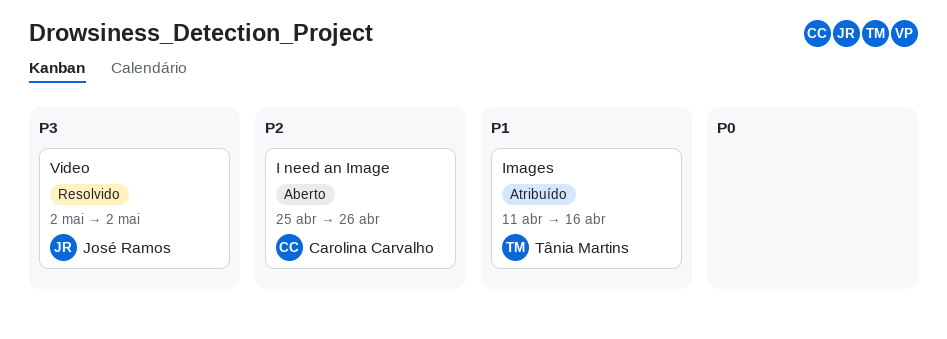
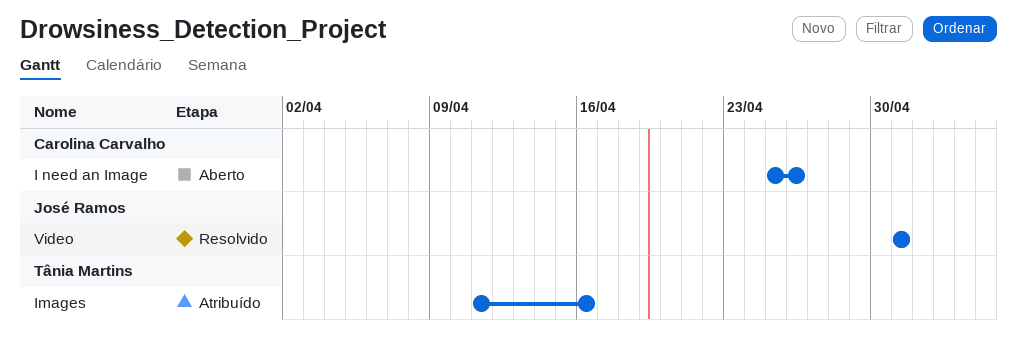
Video, start: May 2 -> May 1
Video, due: May 2 -> May 1

